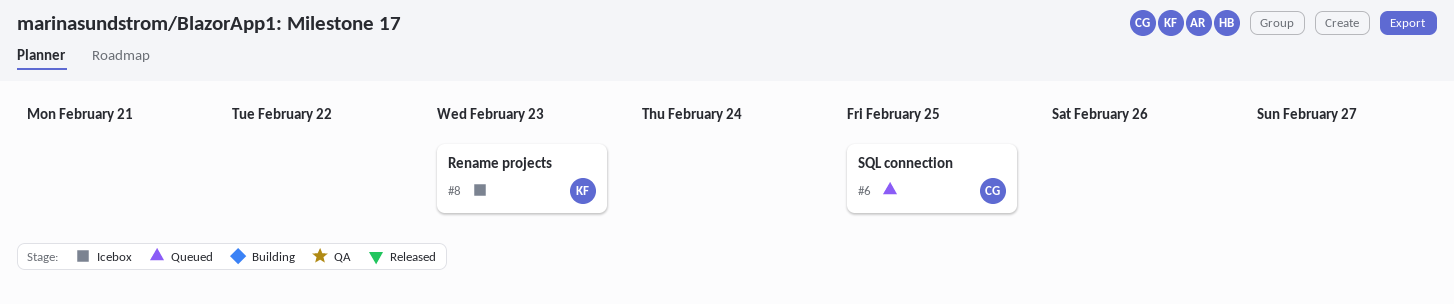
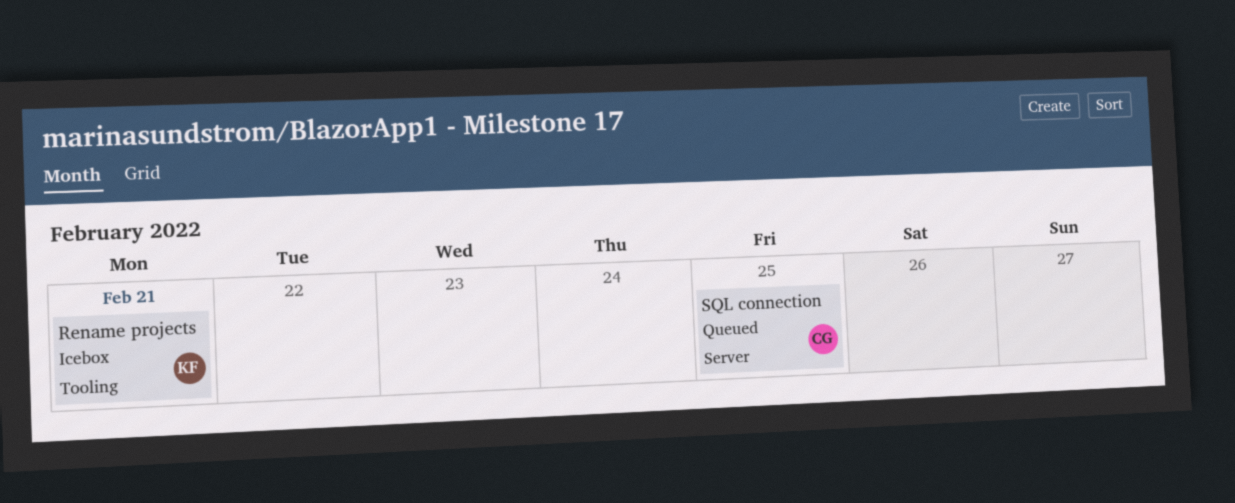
Rename projects, due: Feb 23 -> Feb 21

